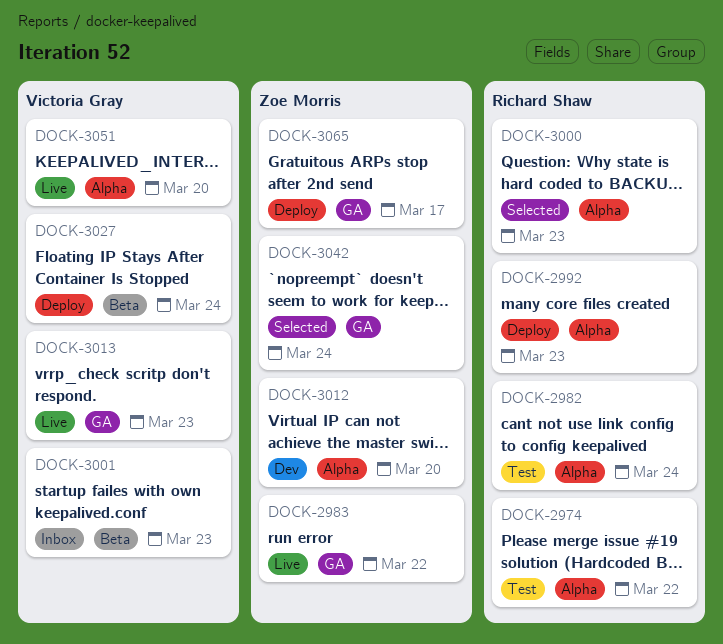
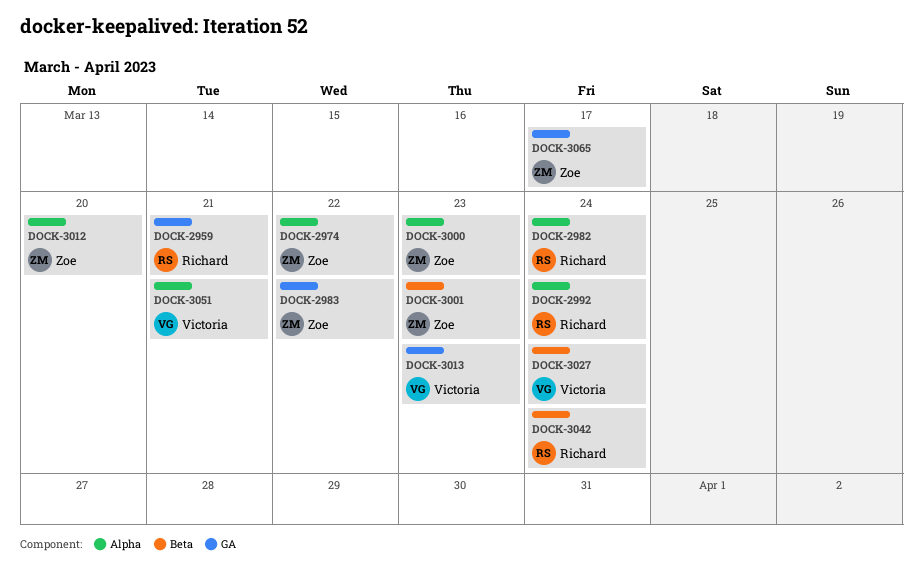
DOCK-2959: none -> present
DOCK-2974, owner: Richard Shaw -> Zoe Morris
DOCK-2992, due: Mar 23 -> Mar 24
DOCK-3000, owner: Richard Shaw -> Zoe Morris
DOCK-3001, owner: Victoria Gray -> Zoe Morris
DOCK-3042, owner: Zoe Morris -> Richard Shaw
DOCK-3042, label: GA -> Beta
DOCK-3051, due: Mar 20 -> Mar 21

